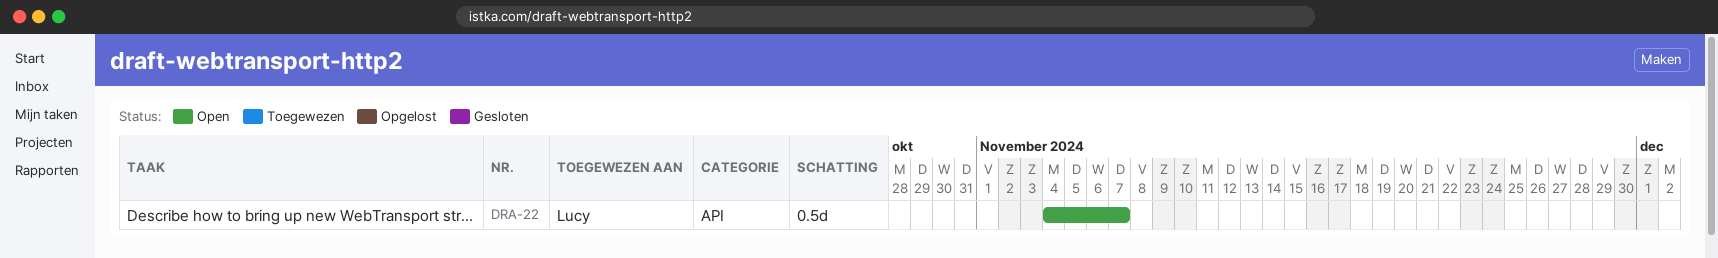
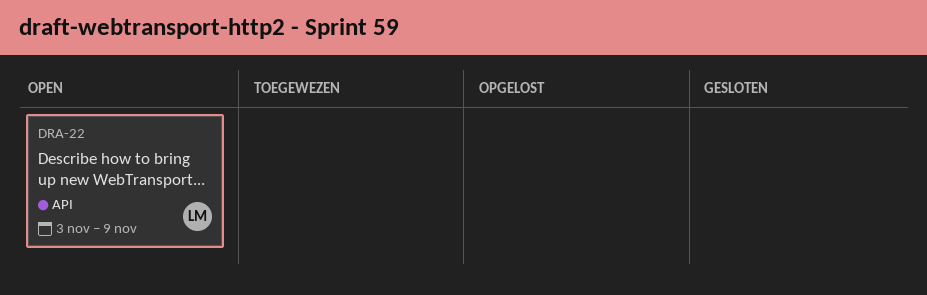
DRA-22, start: Nov 4 -> Nov 3
DRA-22, due: Nov 7 -> Nov 9

